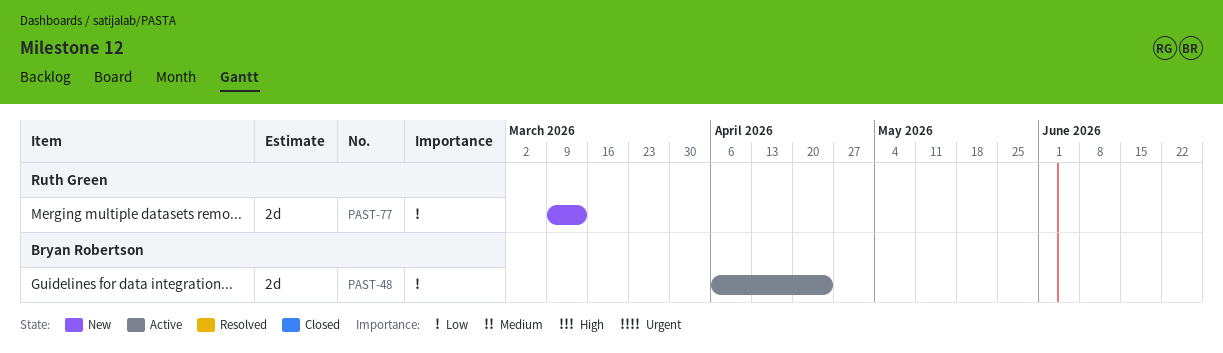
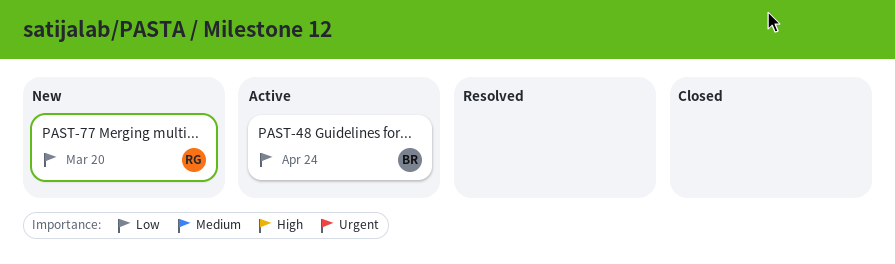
PAST-77, due: Mar 13 -> Mar 20

